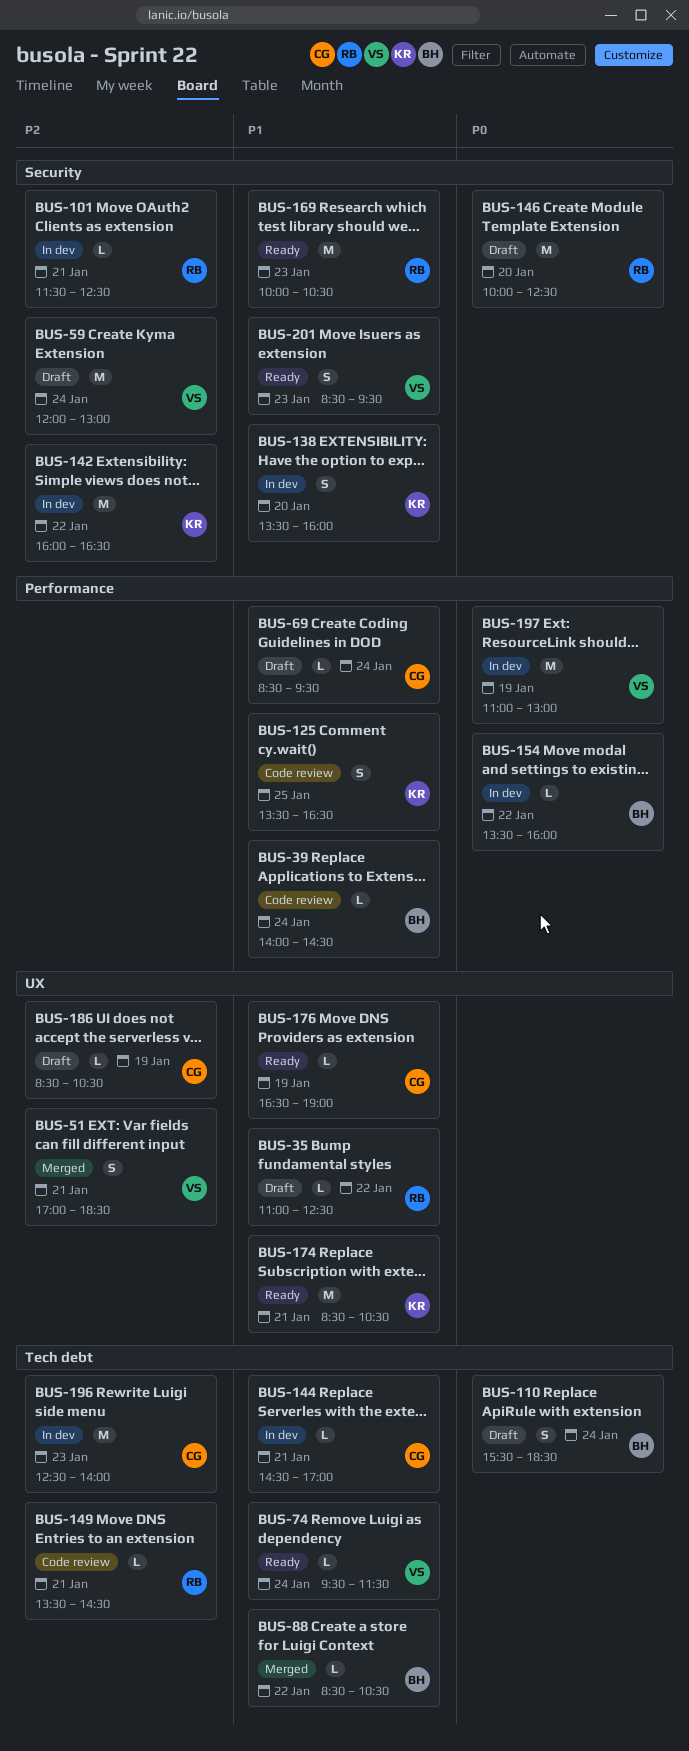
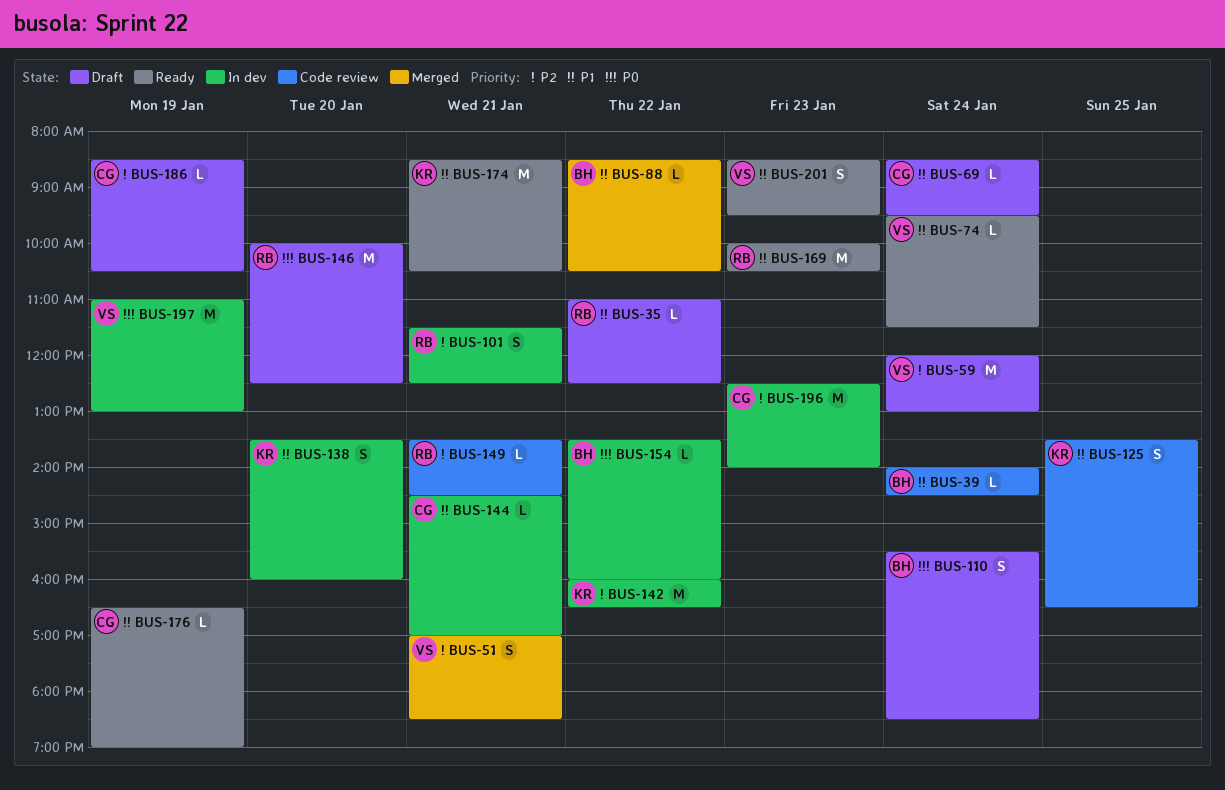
BUS-101, estimate: L -> S

